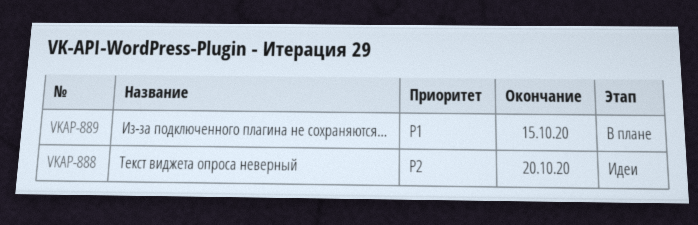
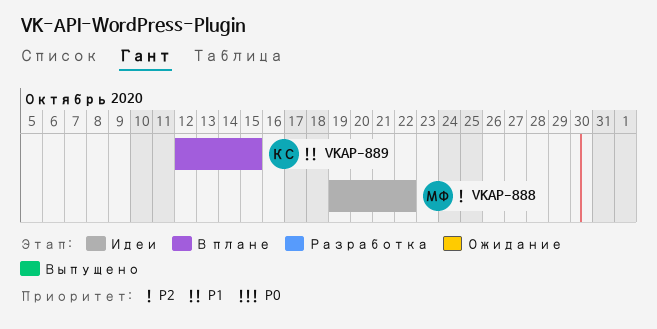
VKAP-888, due: Oct 20 -> Oct 22

